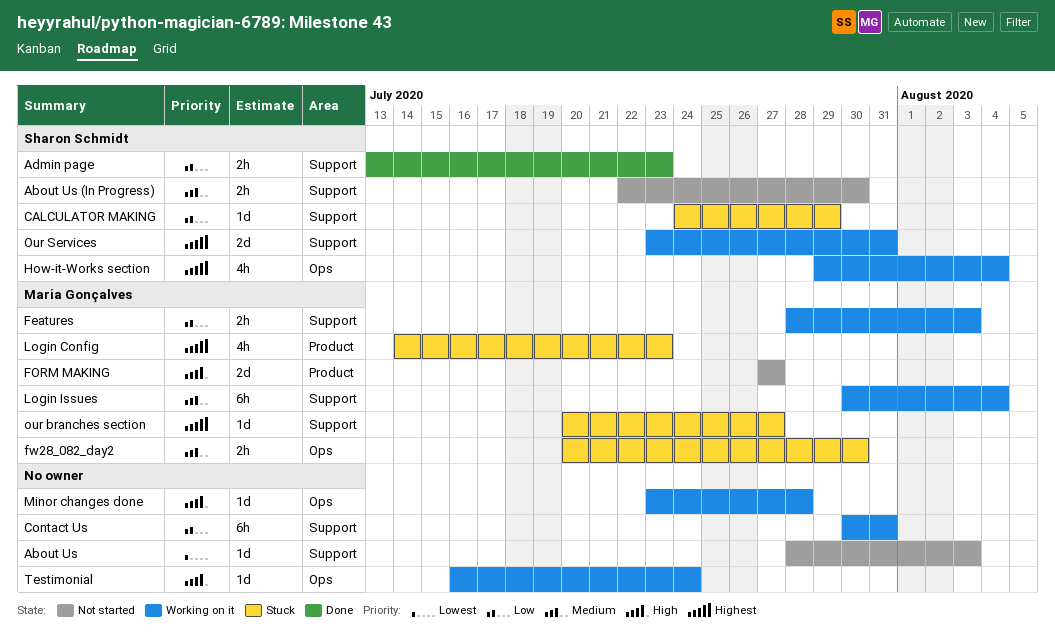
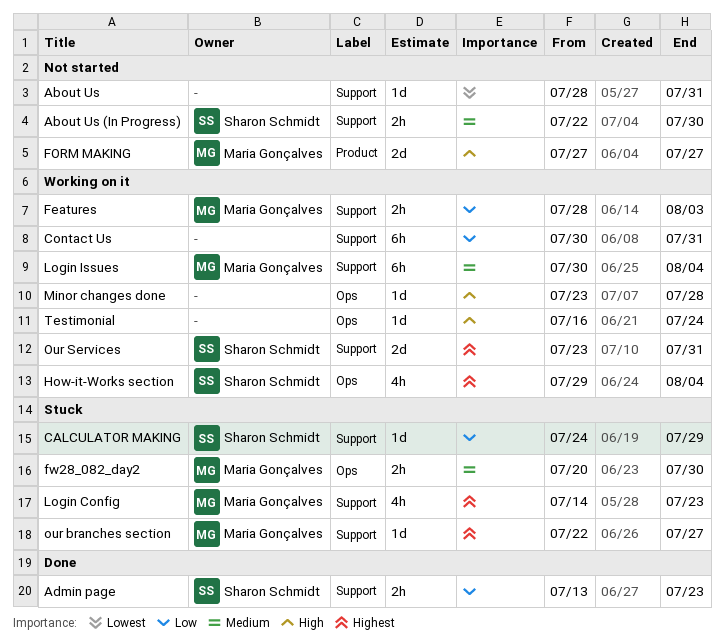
About Us, due: Aug 3 -> Jul 31
Login Config, label: Product -> Support
our branches section, start: Jul 20 -> Jul 22

